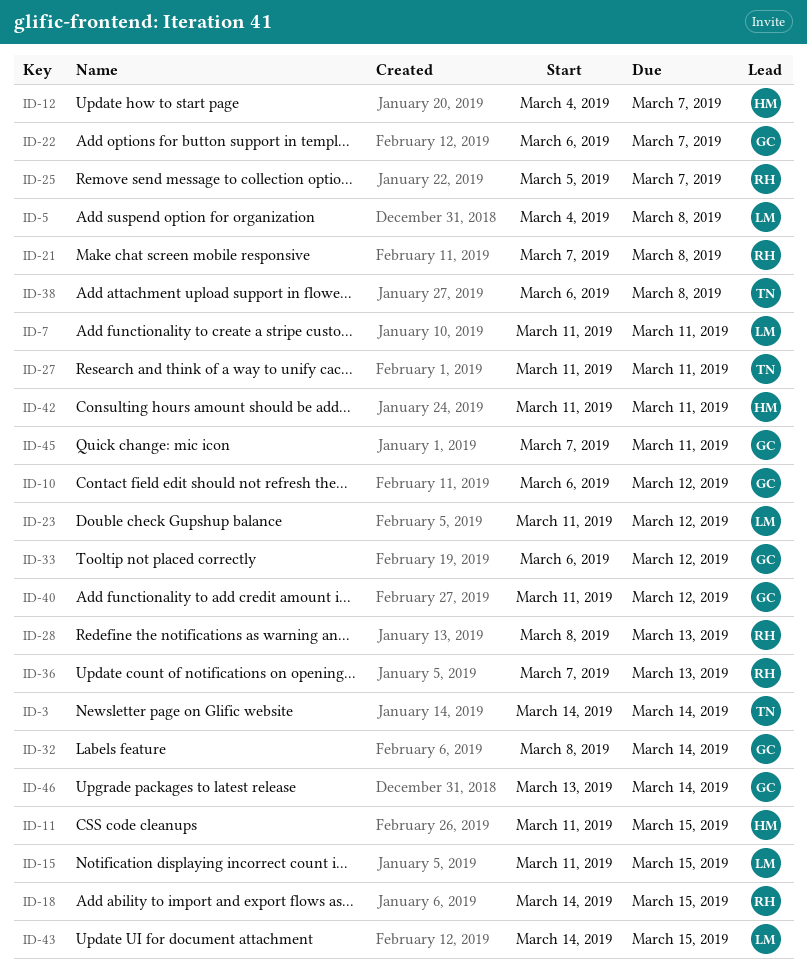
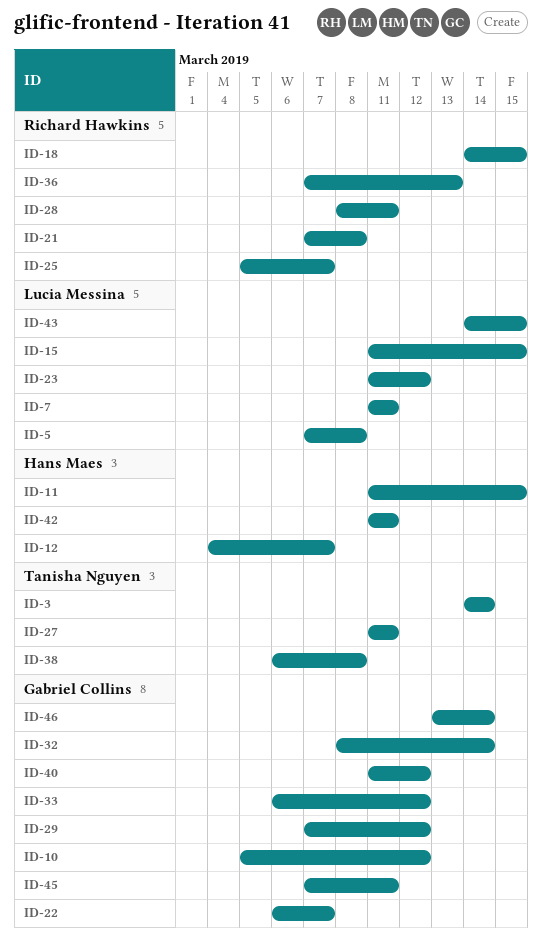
ID-5, start: Mar 4 -> Mar 7
ID-10, start: Mar 6 -> Mar 5
ID-28, due: Mar 13 -> Mar 11
ID-29: none -> present

